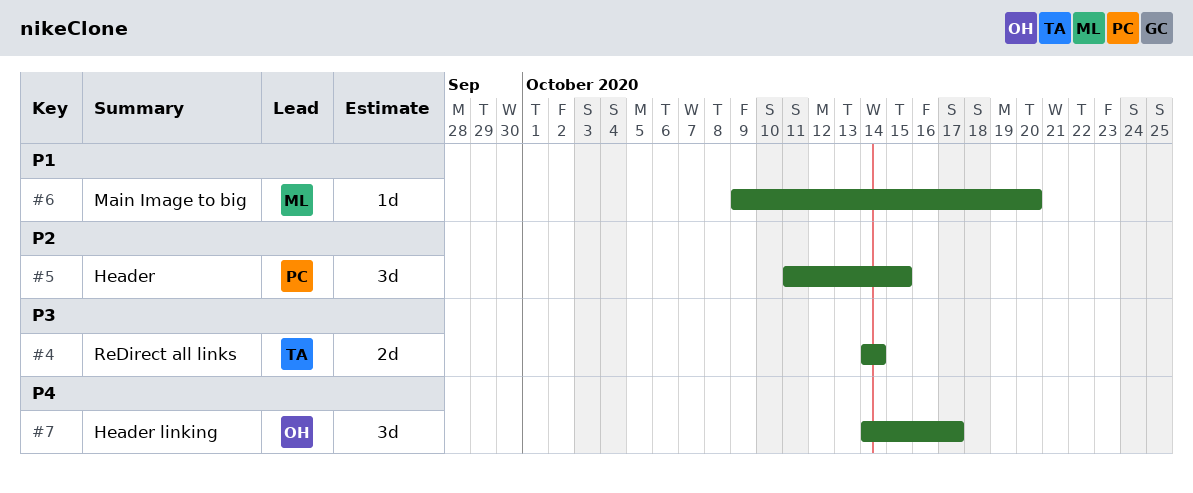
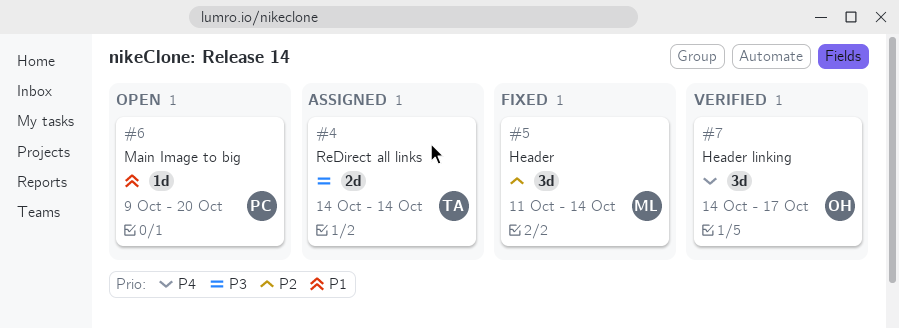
#5, owner: PC -> ML
#5, due: Oct 15 -> Oct 14
#6, owner: ML -> PC

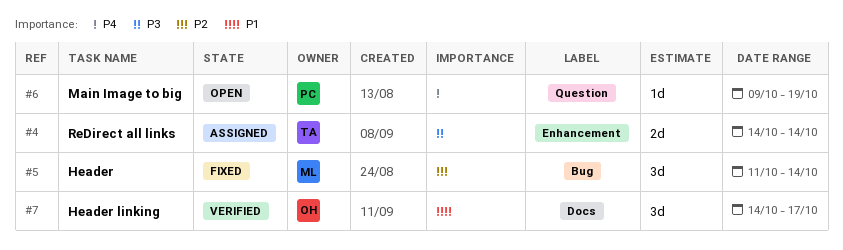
#6, priority: P1 -> P4
#6, due: Oct 20 -> Oct 19
#7, priority: P4 -> P1

